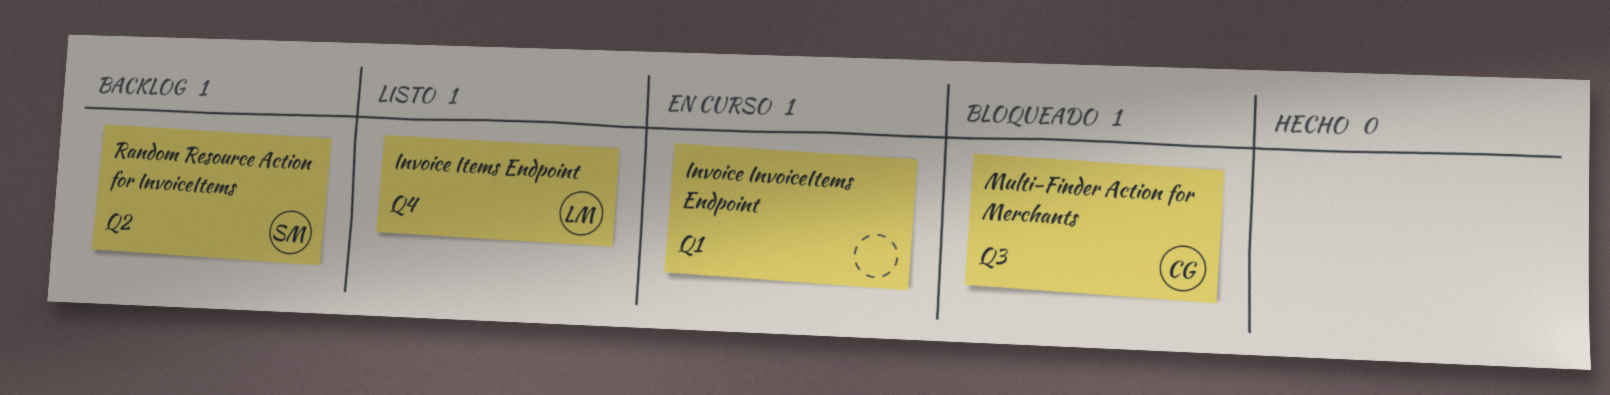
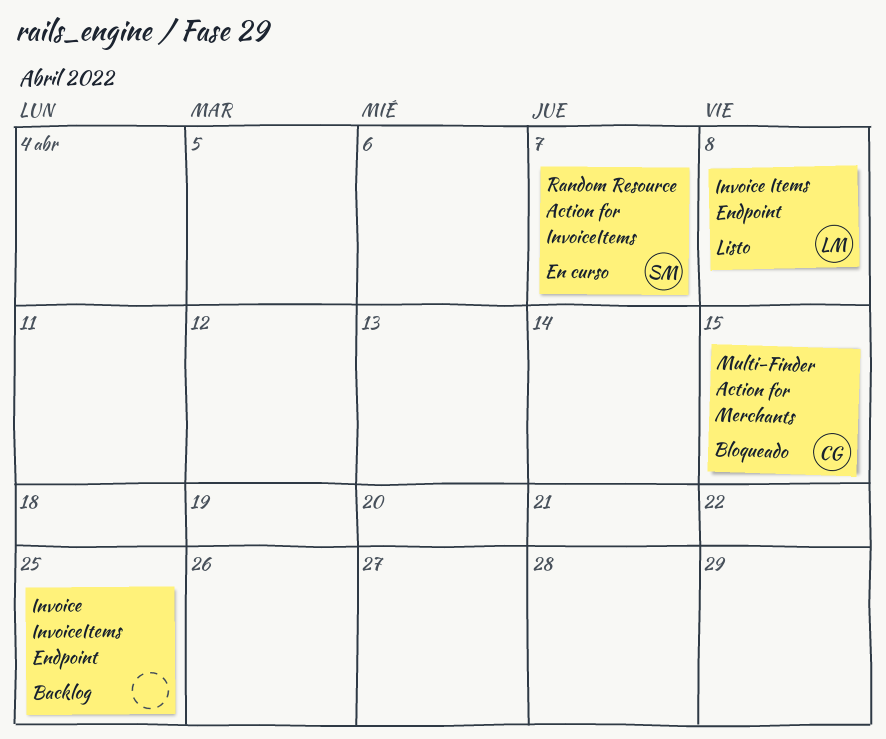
Invoice InvoiceItems Endpoint, status: En curso -> Backlog
Random Resource Action for InvoiceItems, status: Backlog -> En curso

